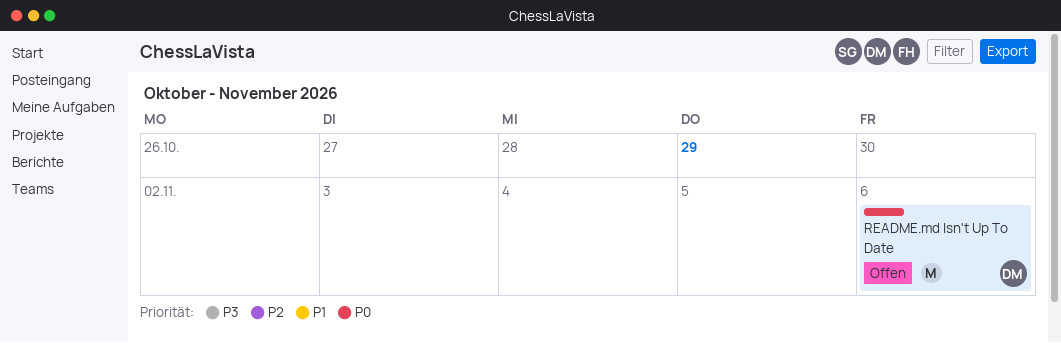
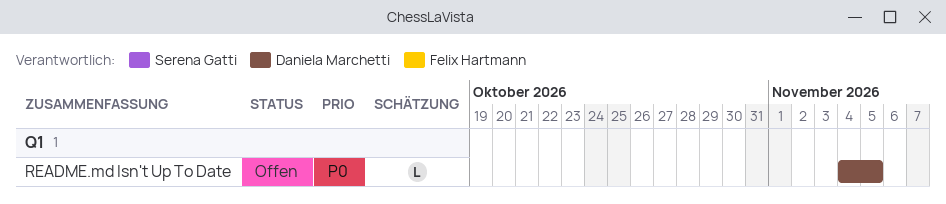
README.md Isn't Up To Date, estimate: M -> L
README.md Isn't Up To Date, due: Nov 6 -> Nov 5

